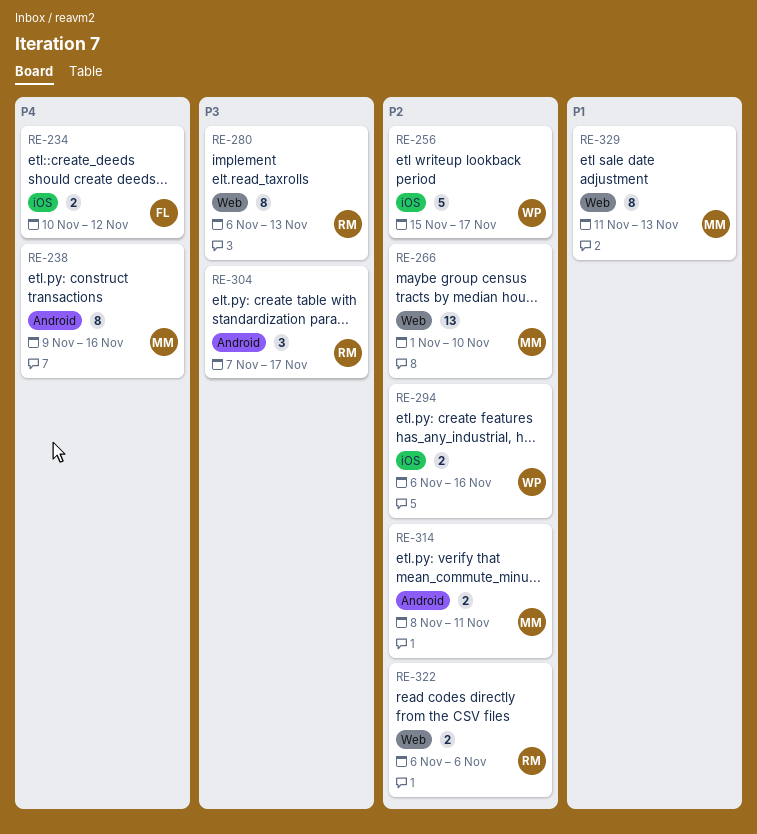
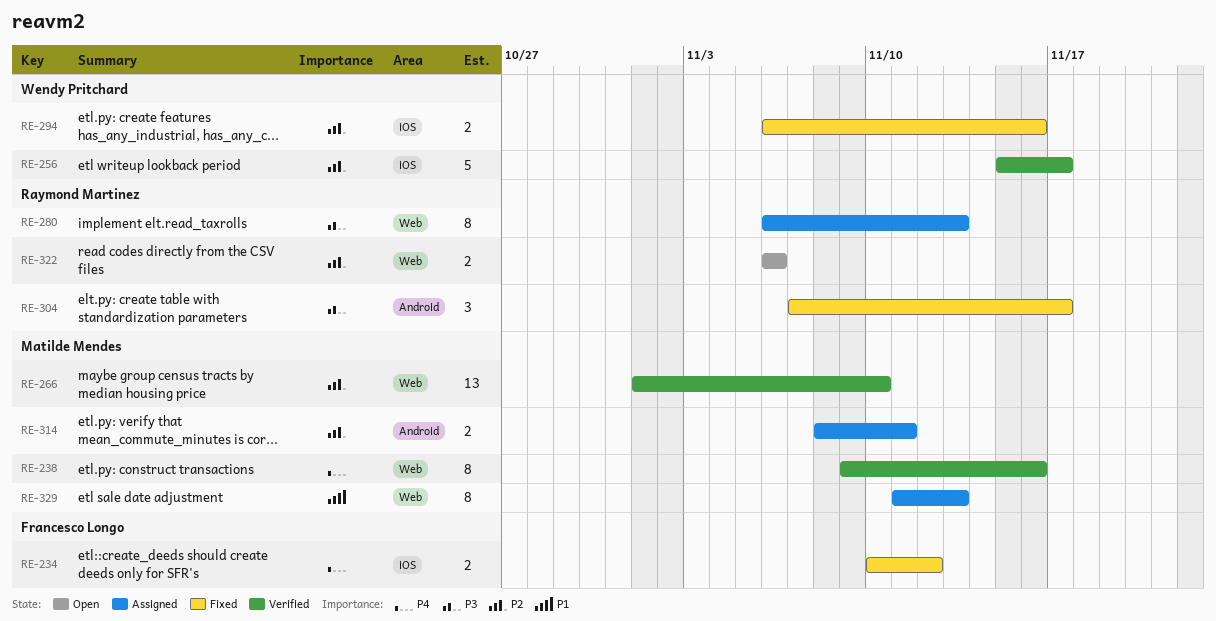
RE-238, label: Android -> Web

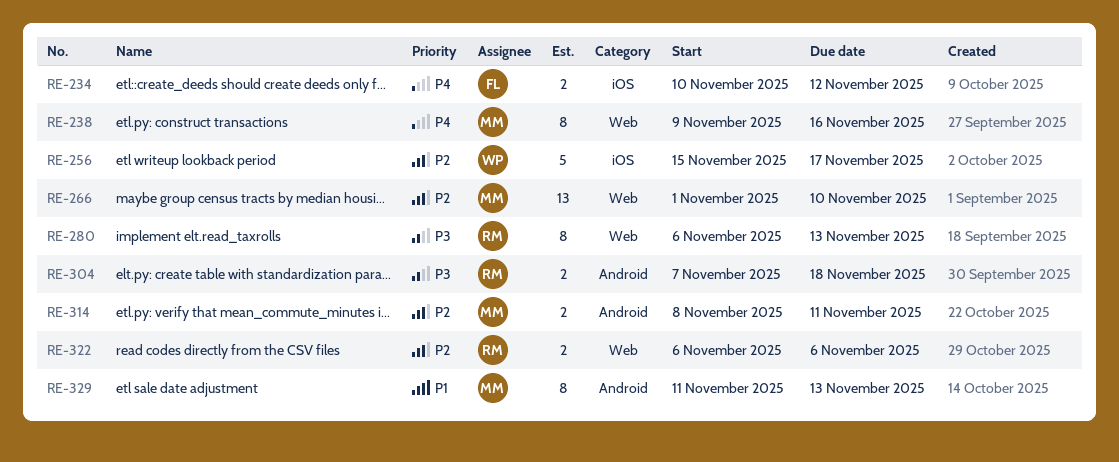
RE-294: present -> none
RE-304, estimate: 3 -> 2
RE-304, due: Nov 17 -> Nov 18
RE-329, label: Web -> Android

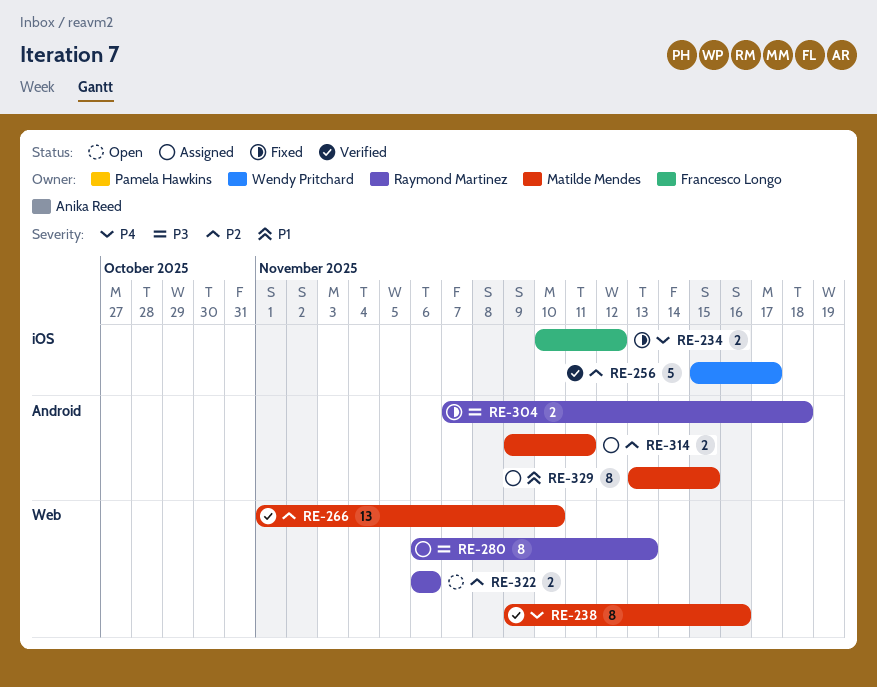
RE-314, start: Nov 8 -> Nov 9
RE-329, start: Nov 11 -> Nov 13
RE-329, due: Nov 13 -> Nov 15

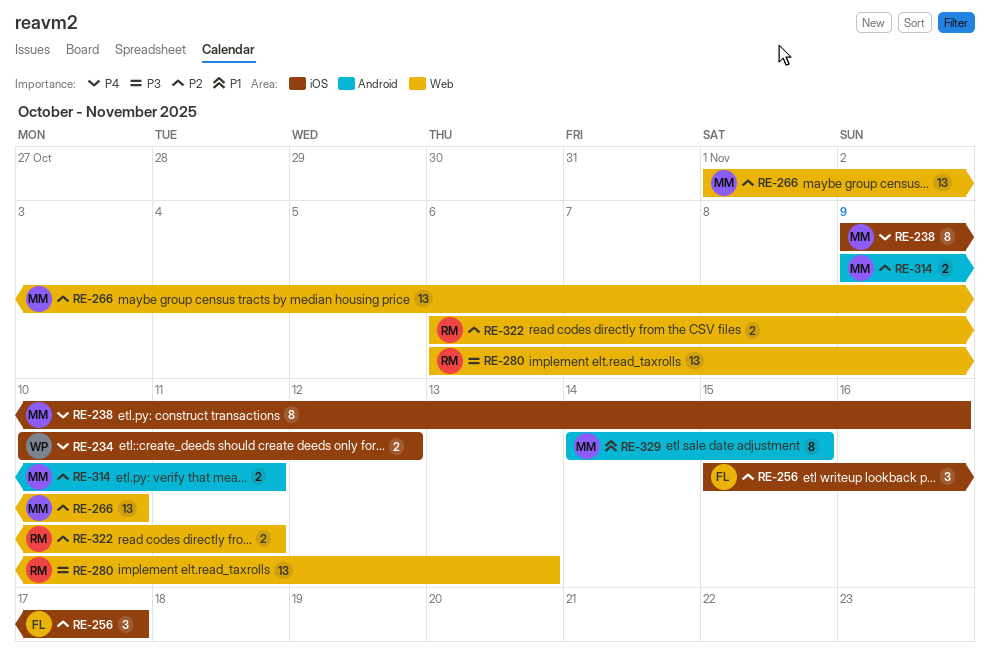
RE-234, owner: Francesco Longo -> Wendy Pritchard
RE-238, label: Web -> iOS
RE-256, owner: Wendy Pritchard -> Francesco Longo
RE-256, estimate: 5 -> 3
RE-280, estimate: 8 -> 13
RE-304: present -> none
RE-322, due: Nov 6 -> Nov 11
RE-329, start: Nov 13 -> Nov 14

